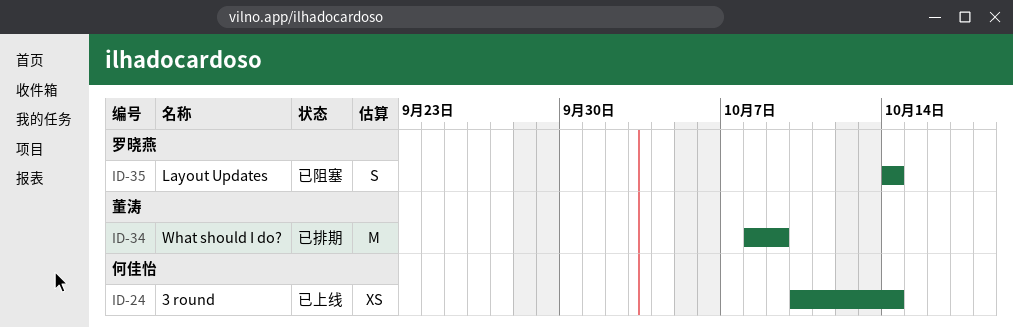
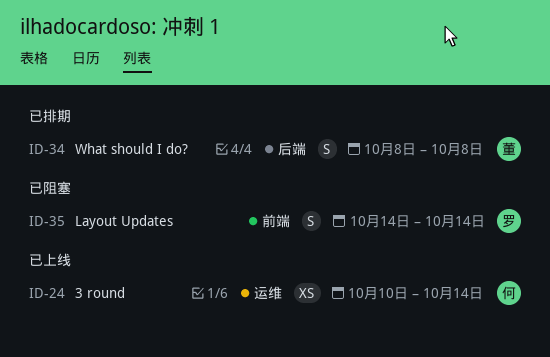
ID-34, estimate: M -> S
ID-34, due: Oct 9 -> Oct 8

